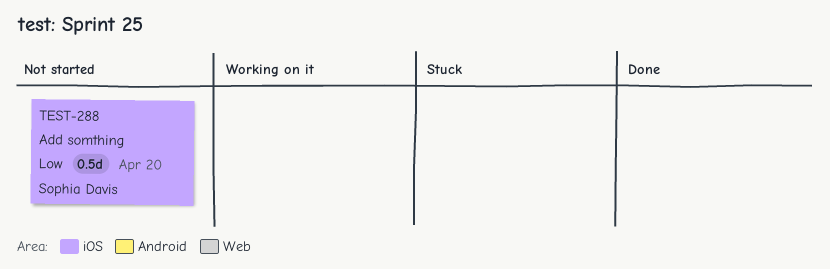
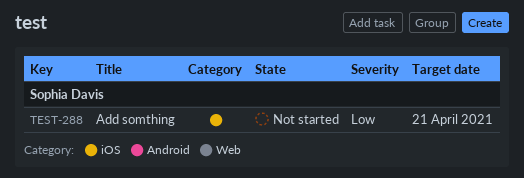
TEST-288, due: Apr 20 -> Apr 21

